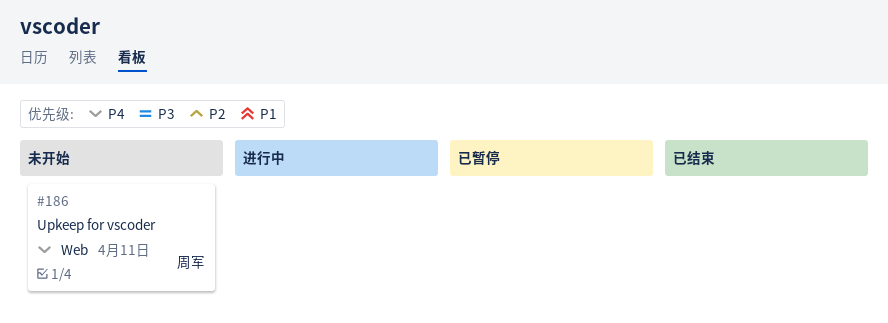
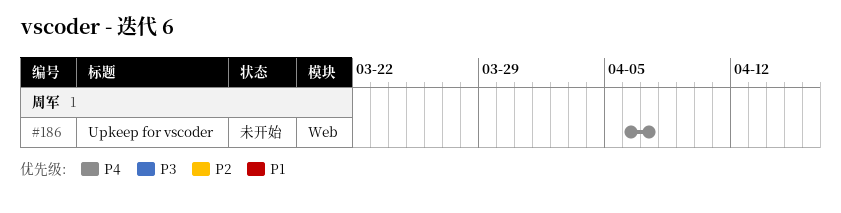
#186, due: Apr 11 -> Apr 7

